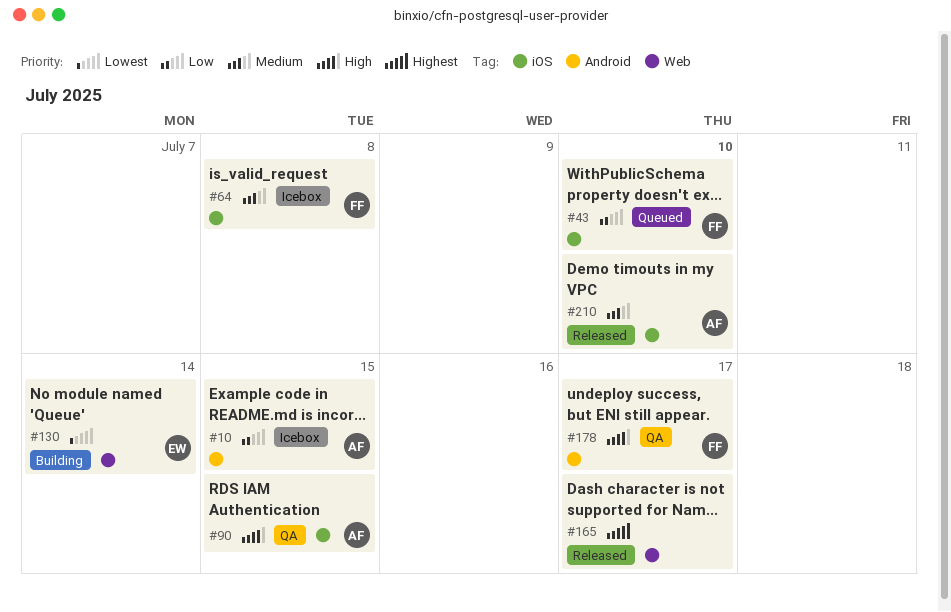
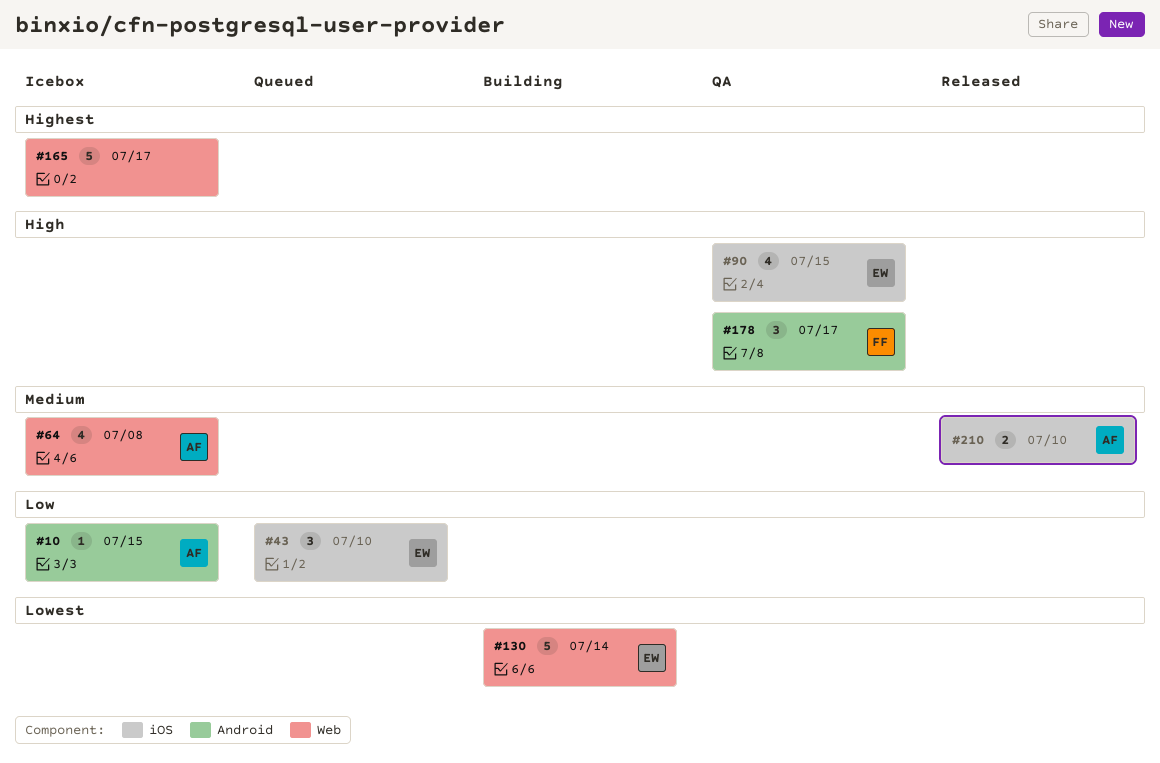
#43, owner: FF -> EW
#64, owner: FF -> AF
#64, label: iOS -> Web
#90, owner: AF -> EW
#165, status: Released -> Icebox

